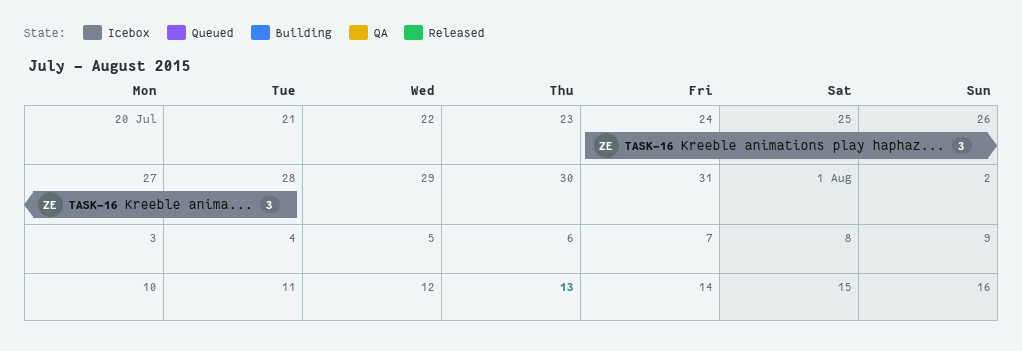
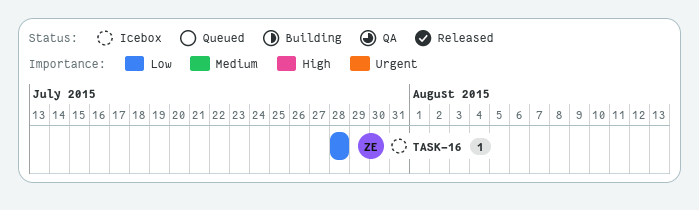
TASK-16, estimate: 3 -> 1
TASK-16, start: Jul 24 -> Jul 28

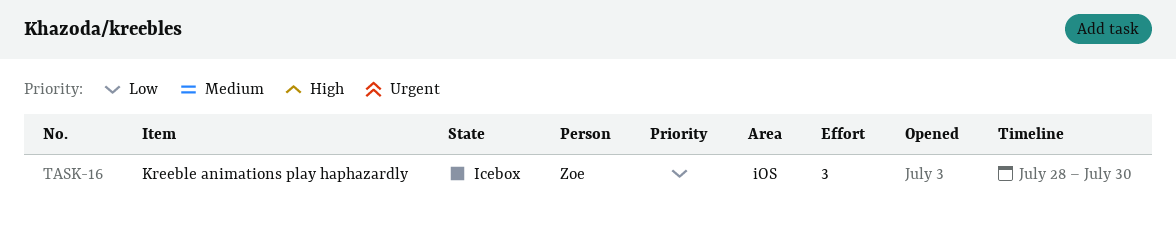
TASK-16, estimate: 1 -> 3
TASK-16, due: Jul 28 -> Jul 30

